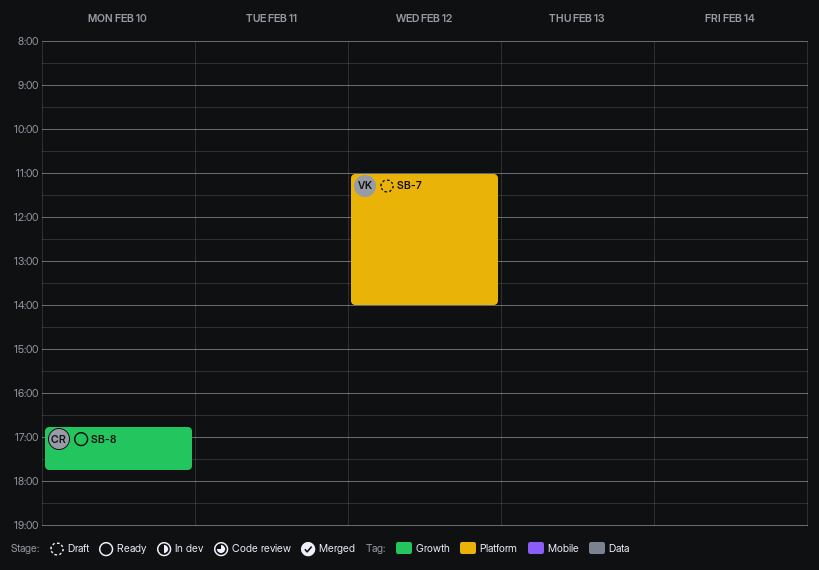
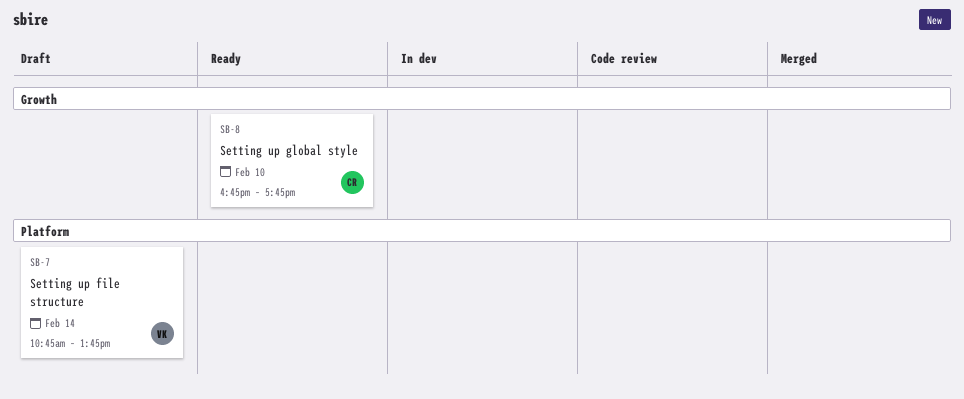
SB-7, day: Feb 12 -> Feb 14
SB-7, begins: 11:00 -> 10:45
SB-7, ends: 14:00 -> 13:45

